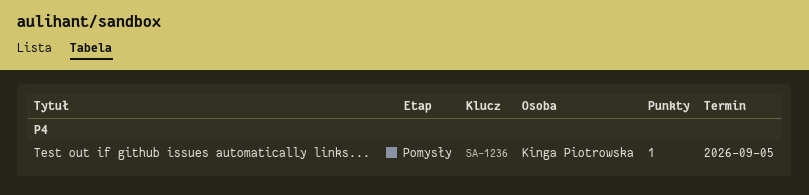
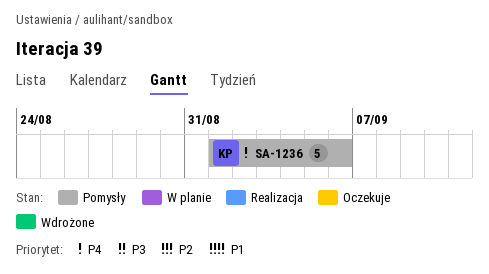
SA-1236, estimate: 1 -> 5
SA-1236, due: Sep 5 -> Sep 6

